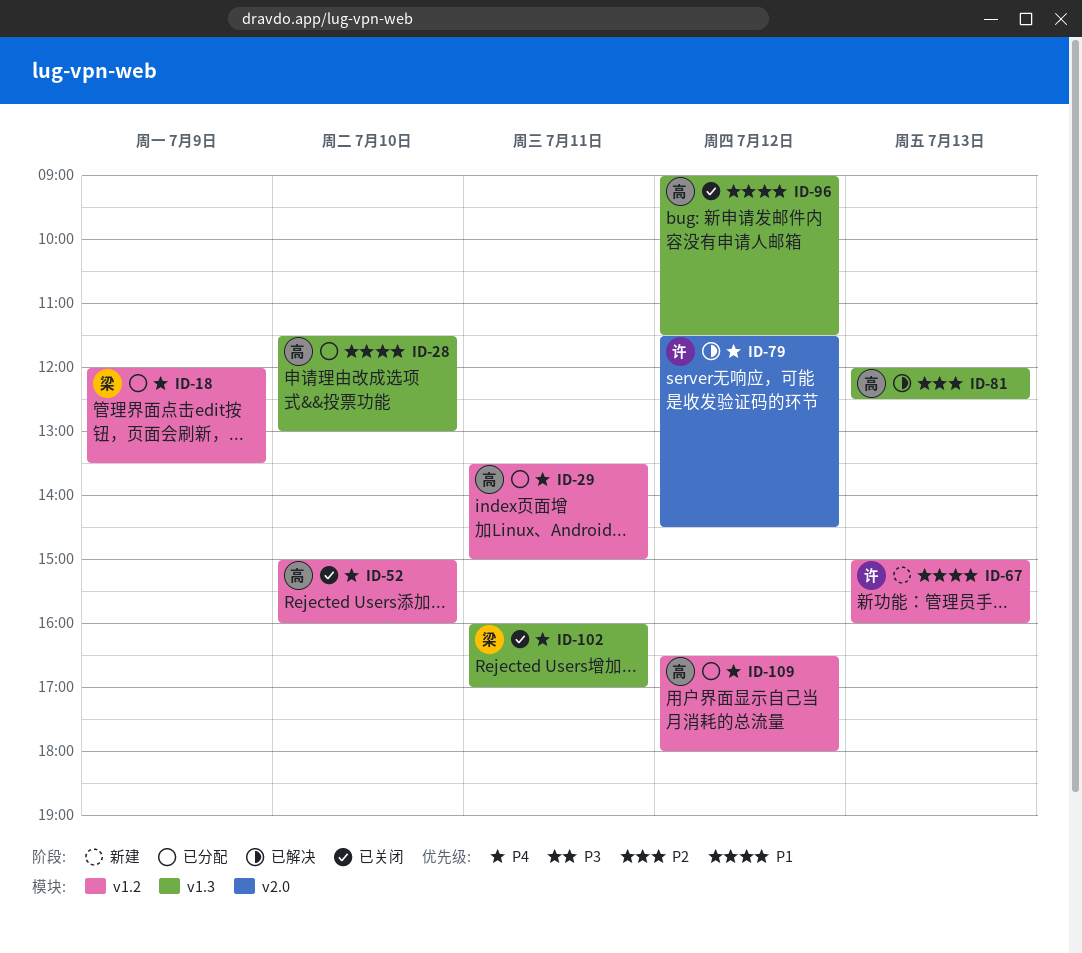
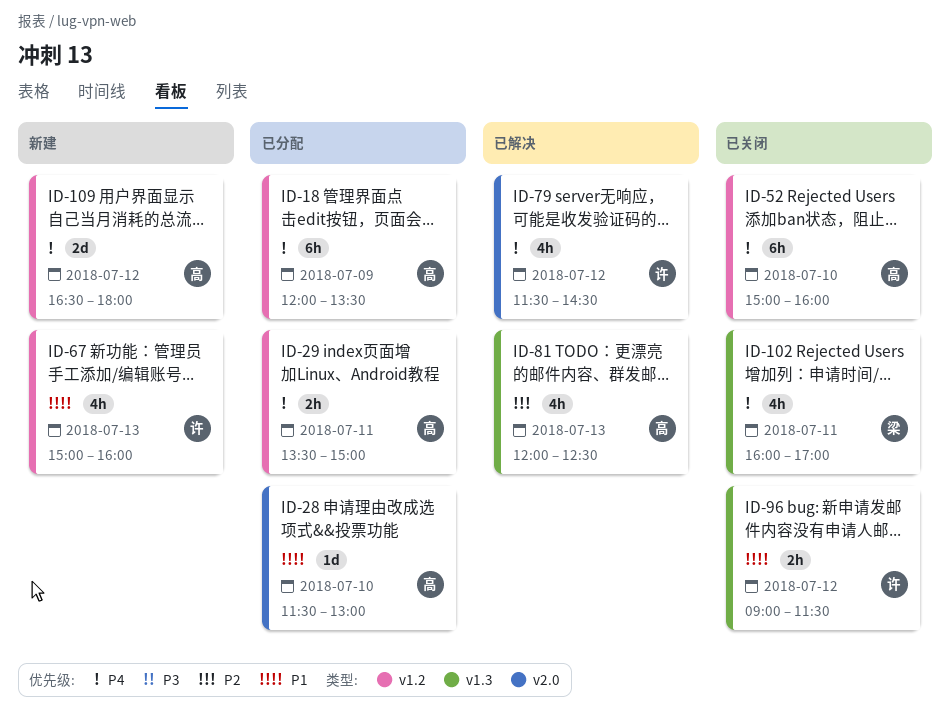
ID-18, owner: 梁 -> 高
ID-28, label: v1.3 -> v2.0
ID-96, owner: 高 -> 许
ID-109, status: 已分配 -> 新建

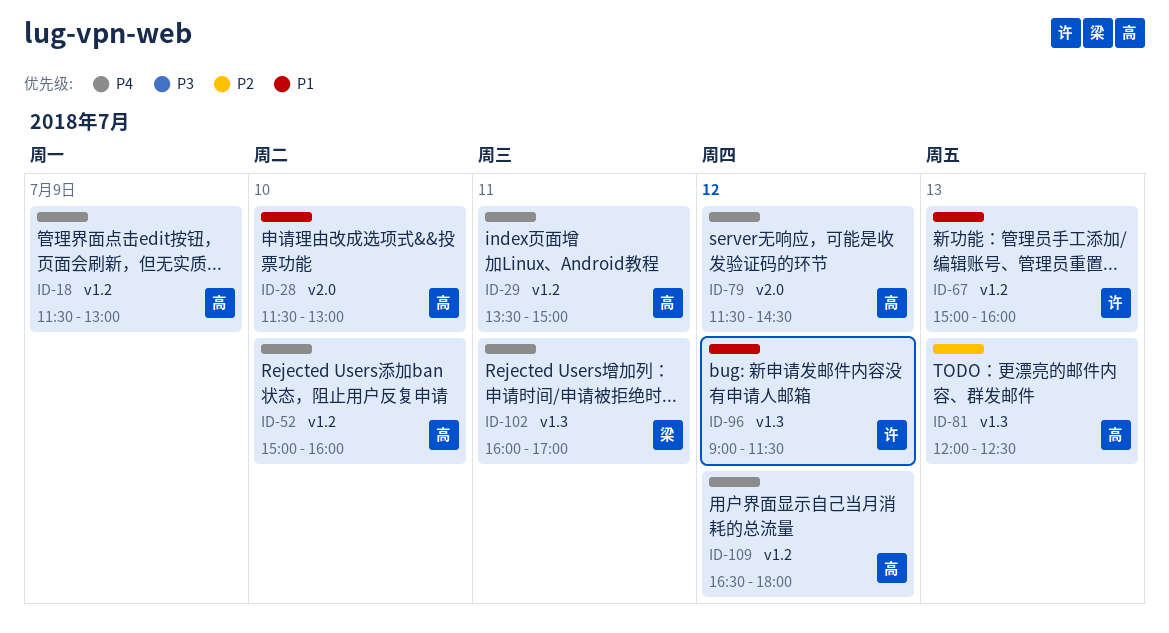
ID-18, begins: 12:00 -> 11:30
ID-18, ends: 13:30 -> 13:00
ID-79, owner: 许 -> 高

